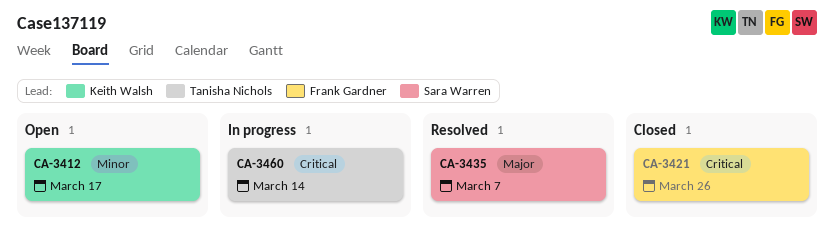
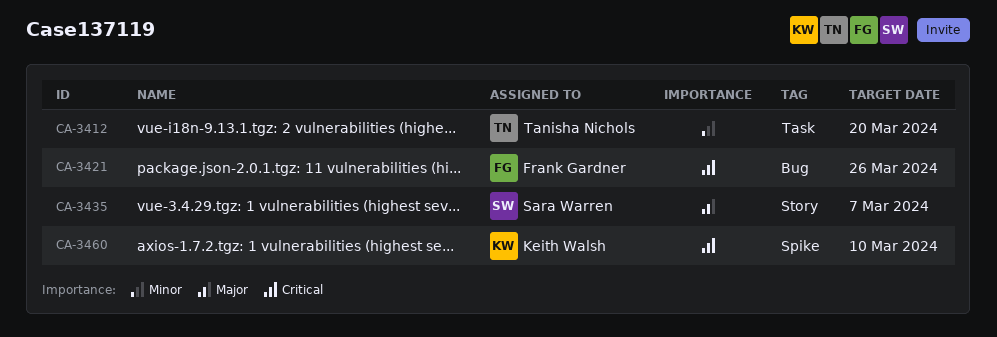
CA-3412, owner: Keith Walsh -> Tanisha Nichols
CA-3412, due: Mar 17 -> Mar 20
CA-3460, owner: Tanisha Nichols -> Keith Walsh
CA-3460, due: Mar 14 -> Mar 10

